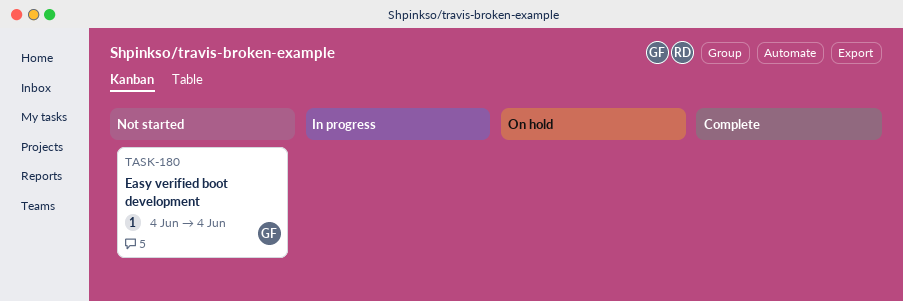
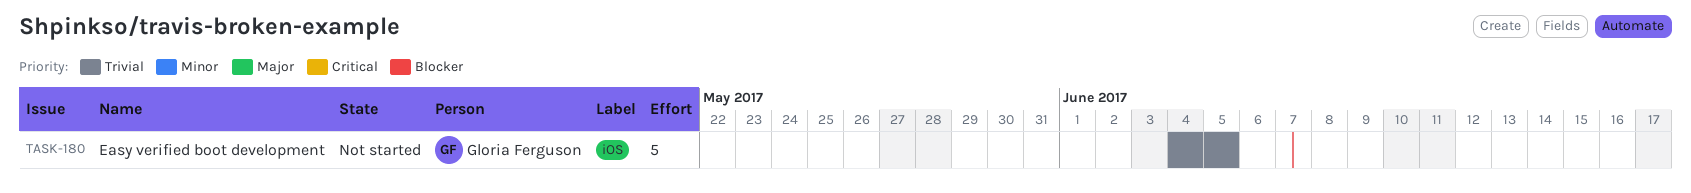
TASK-180, estimate: 1 -> 5
TASK-180, due: Jun 4 -> Jun 5

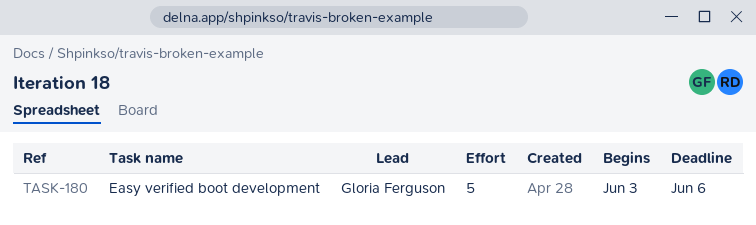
TASK-180, start: Jun 4 -> Jun 3
TASK-180, due: Jun 5 -> Jun 6

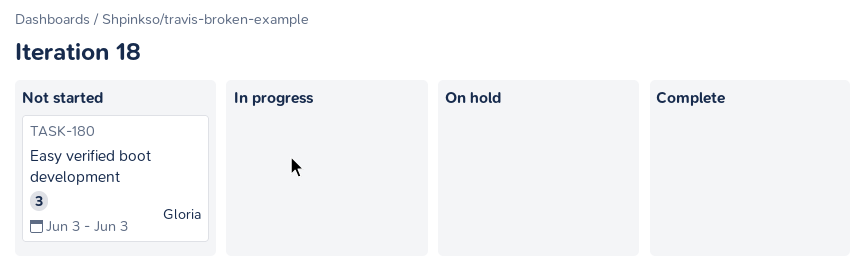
TASK-180, estimate: 5 -> 3
TASK-180, due: Jun 6 -> Jun 3

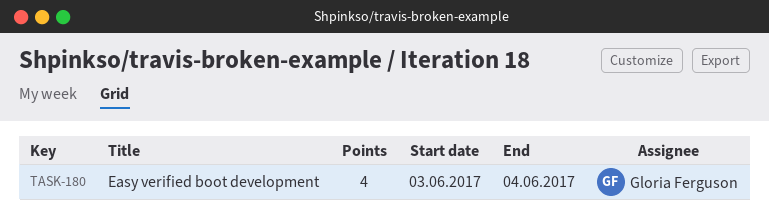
TASK-180, estimate: 3 -> 4
TASK-180, due: Jun 3 -> Jun 4

